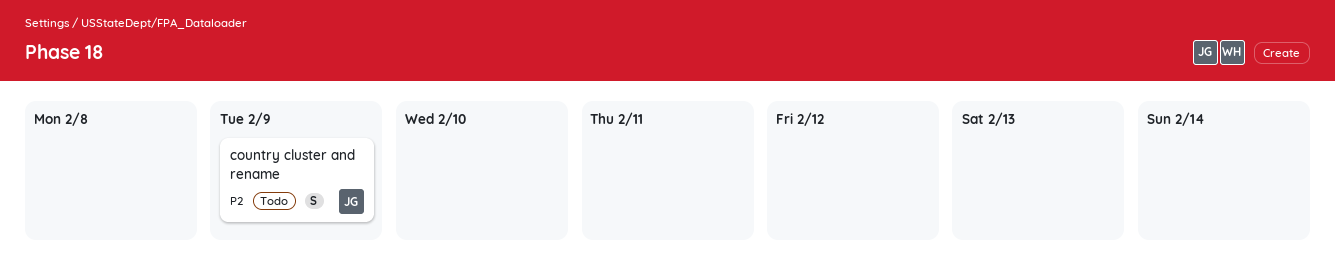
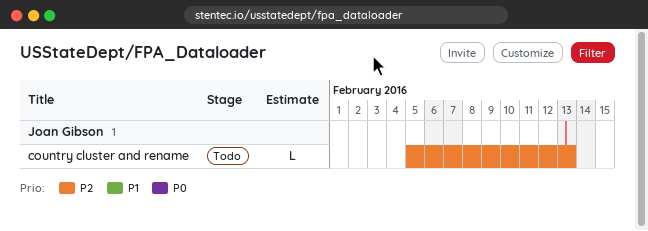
country cluster and rename, estimate: S -> L
country cluster and rename, due: Feb 9 -> Feb 13

